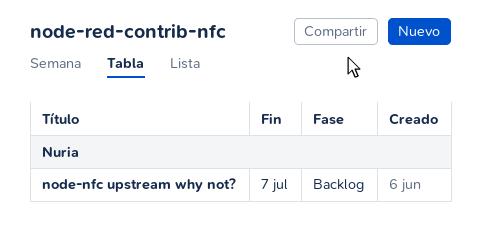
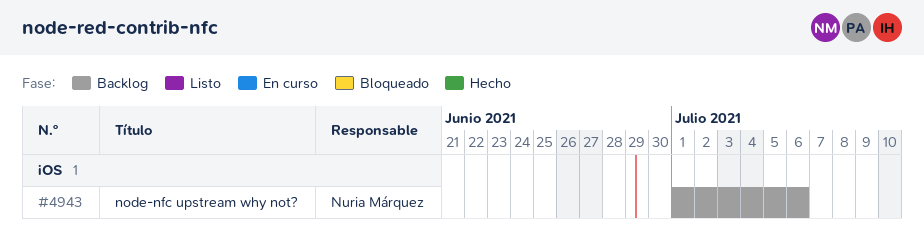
node-nfc upstream why not?, due: Jul 7 -> Jul 6

